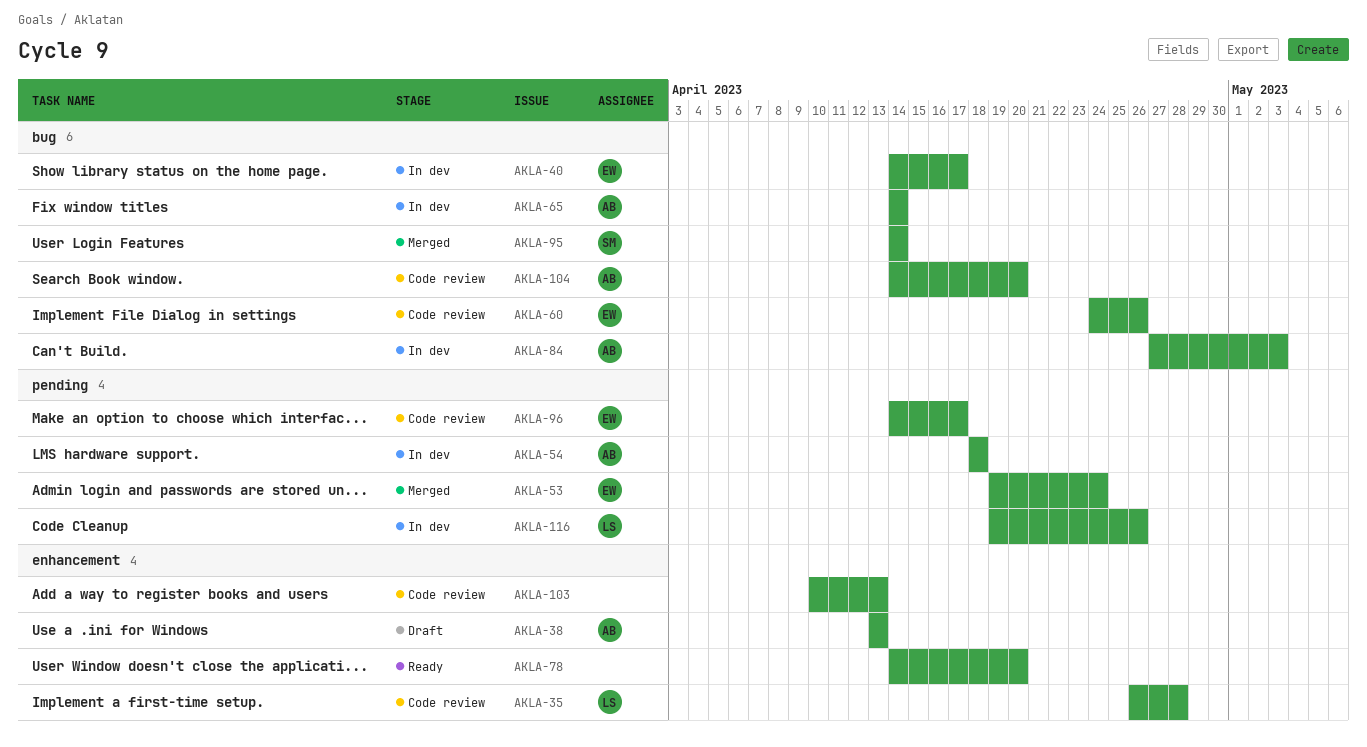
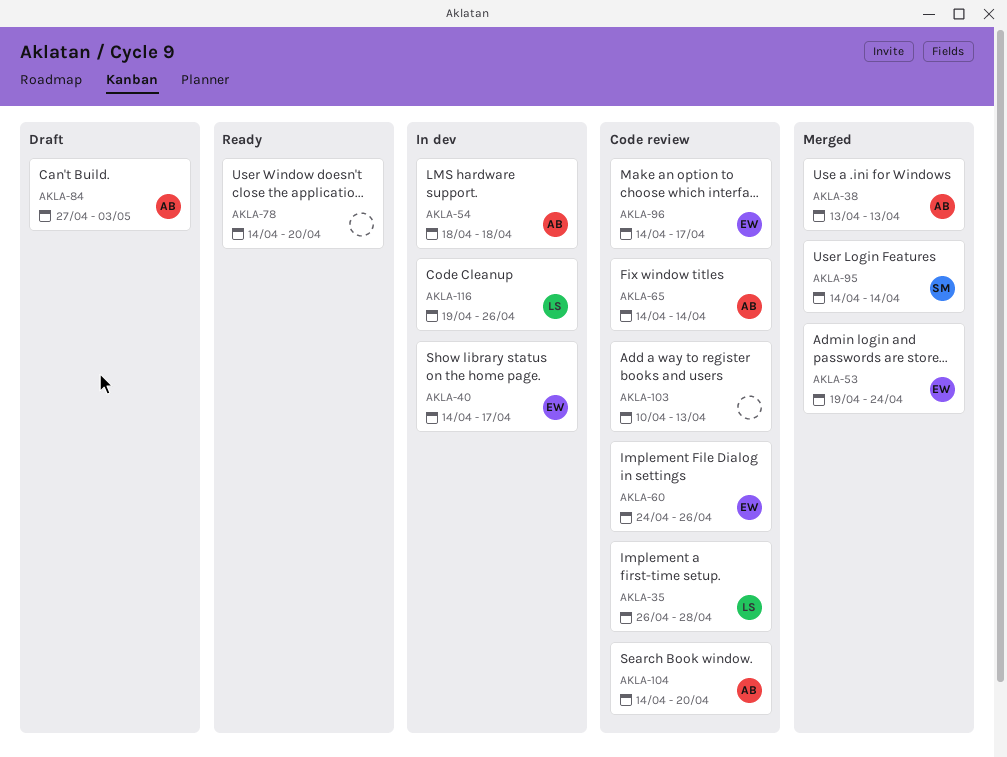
AKLA-38, status: Draft -> Merged
AKLA-65, status: In dev -> Code review
AKLA-84, status: In dev -> Draft

